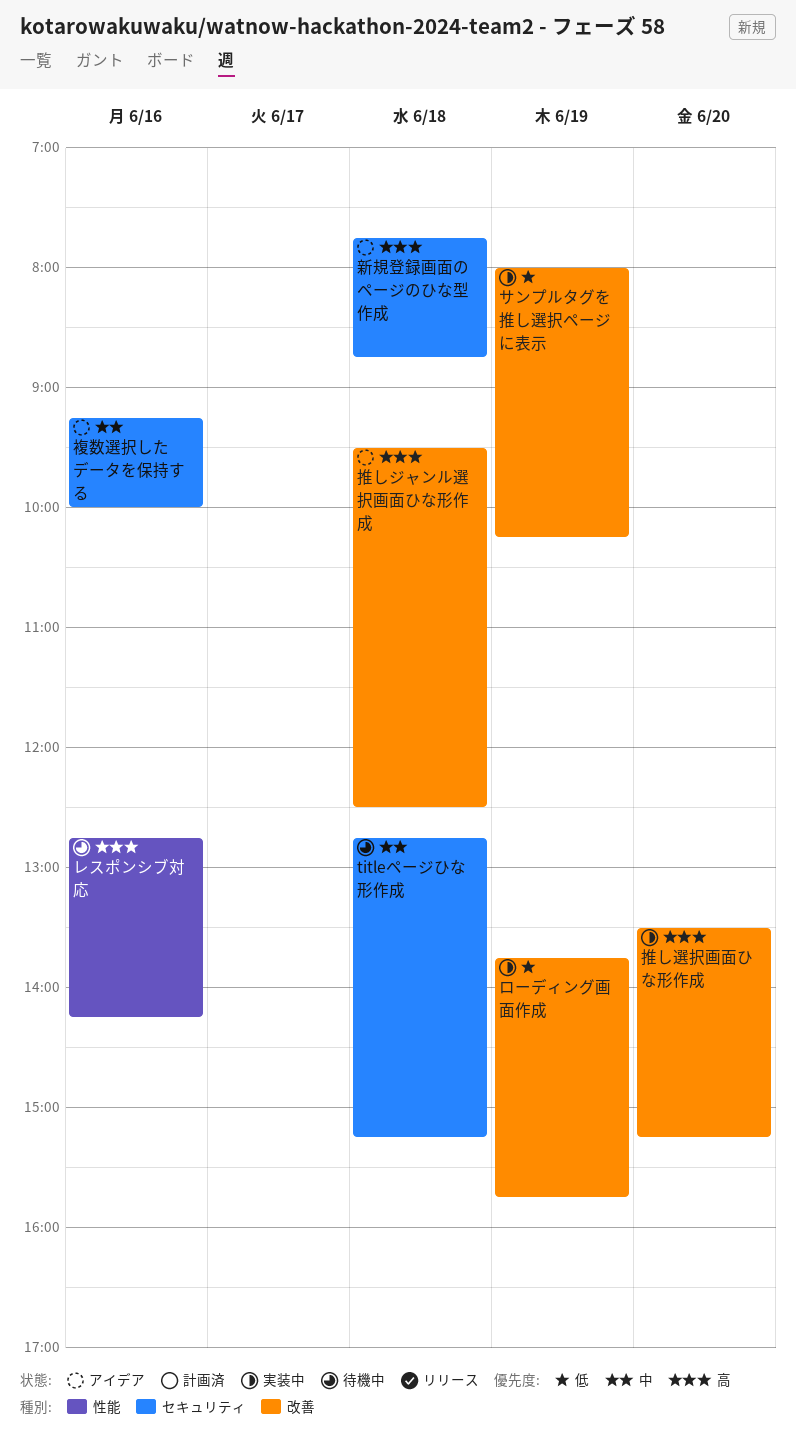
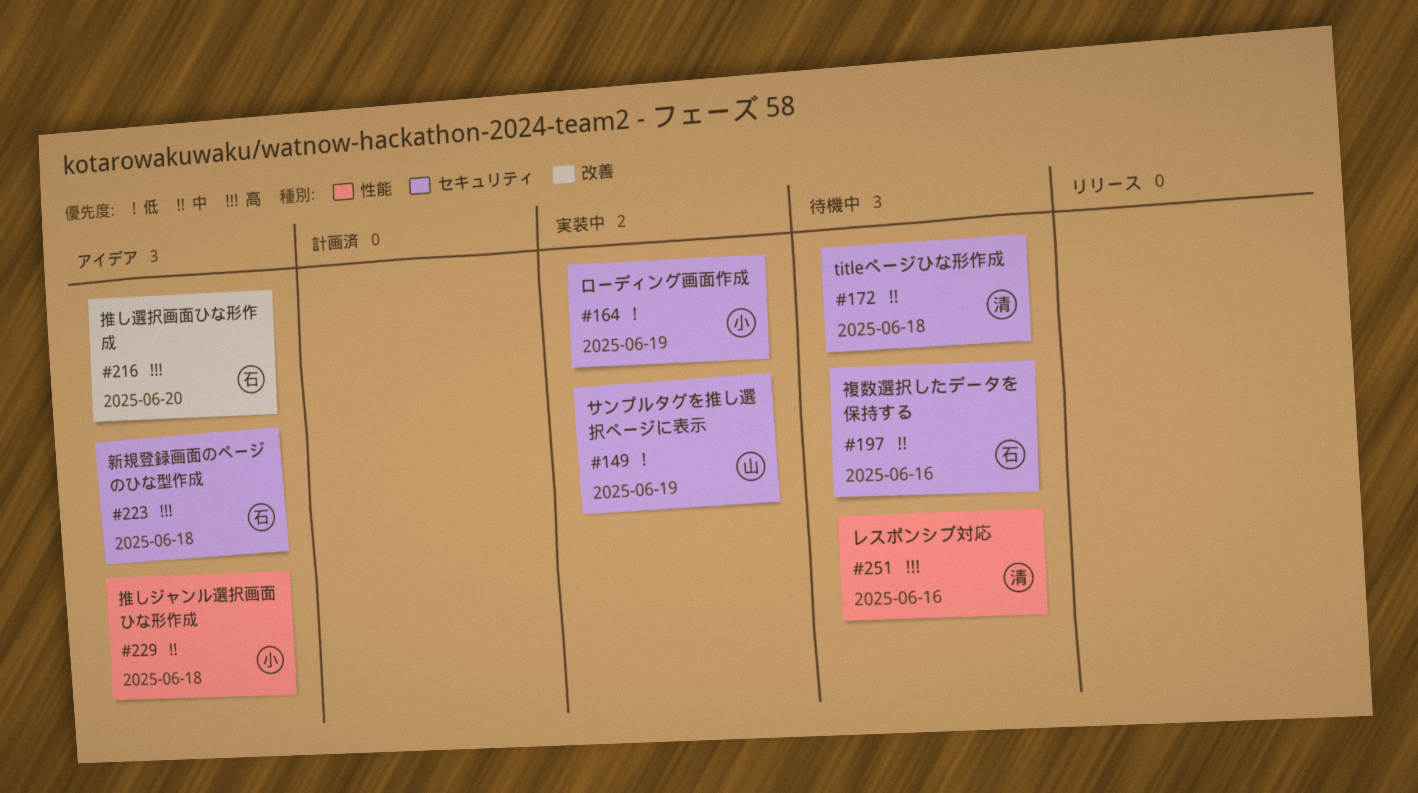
サンプルタグを推し選択ページに表示, label: 改善 -> セキュリティ
ローディング画面作成, label: 改善 -> セキュリティ
推しジャンル選択画面ひな形作成, priority: 高 -> 中
推しジャンル選択画面ひな形作成, label: 改善 -> 性能
推し選択画面ひな形作成, status: 実装中 -> アイデア
複数選択したデータを保持する, status: アイデア -> 待機中

